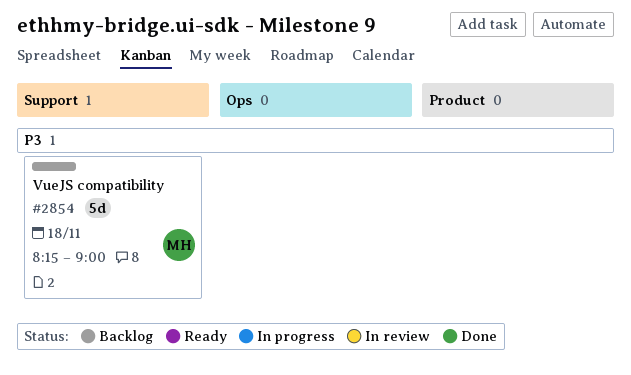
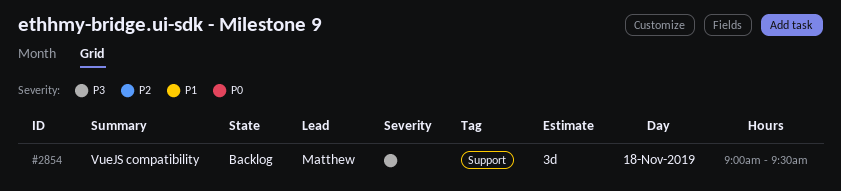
#2854, estimate: 5d -> 3d
#2854, begins: 08:15 -> 09:00
#2854, ends: 09:00 -> 09:30

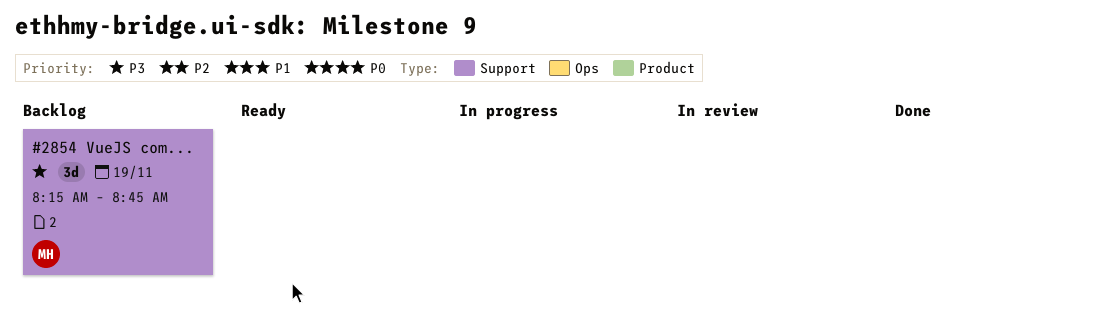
#2854, day: Nov 18 -> Nov 19
#2854, begins: 09:00 -> 08:15
#2854, ends: 09:30 -> 08:45

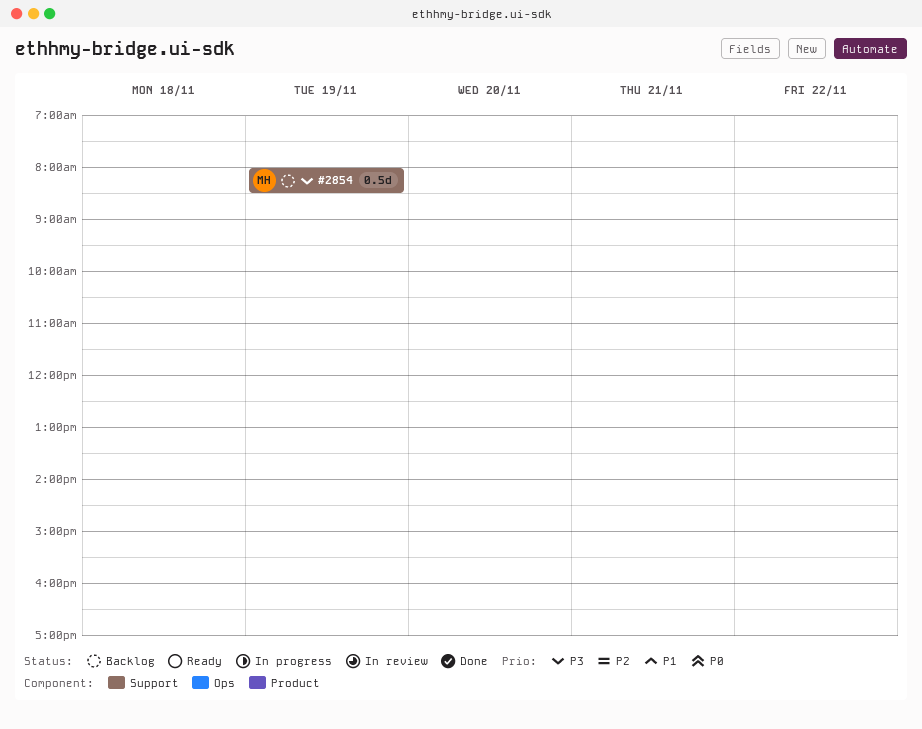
#2854, estimate: 3d -> 0.5d
#2854, begins: 08:15 -> 08:00
#2854, ends: 08:45 -> 08:30

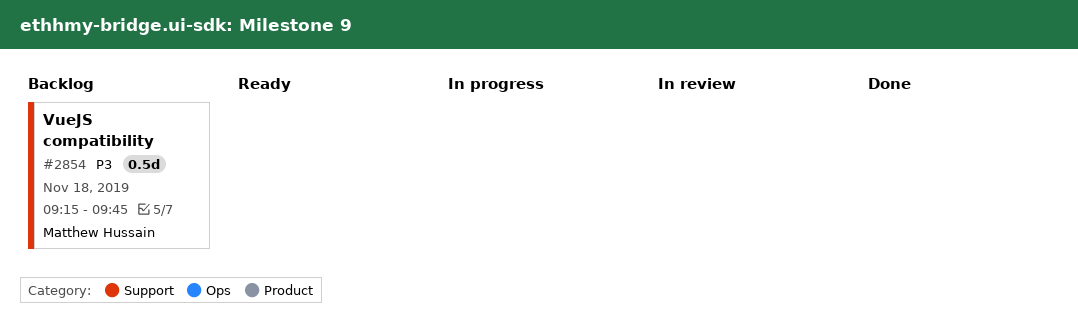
#2854, day: Nov 19 -> Nov 18
#2854, begins: 08:00 -> 09:15
#2854, ends: 08:30 -> 09:45

